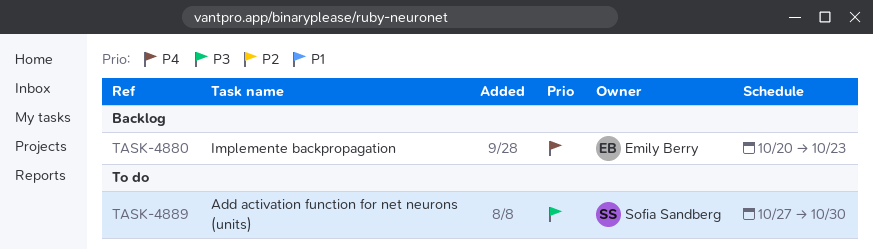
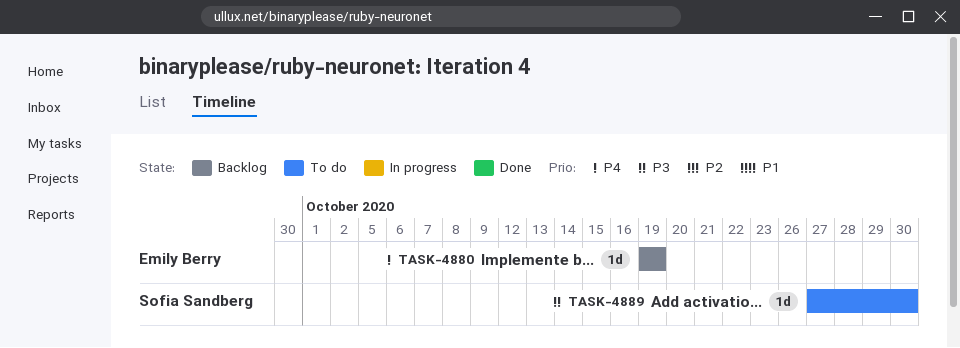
TASK-4880, start: Oct 20 -> Oct 19
TASK-4880, due: Oct 23 -> Oct 19

